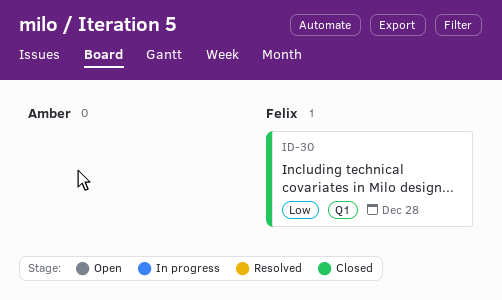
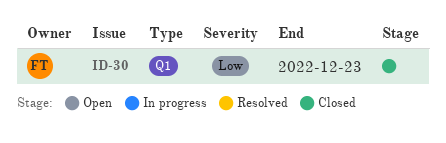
ID-30, due: Dec 28 -> Dec 23

